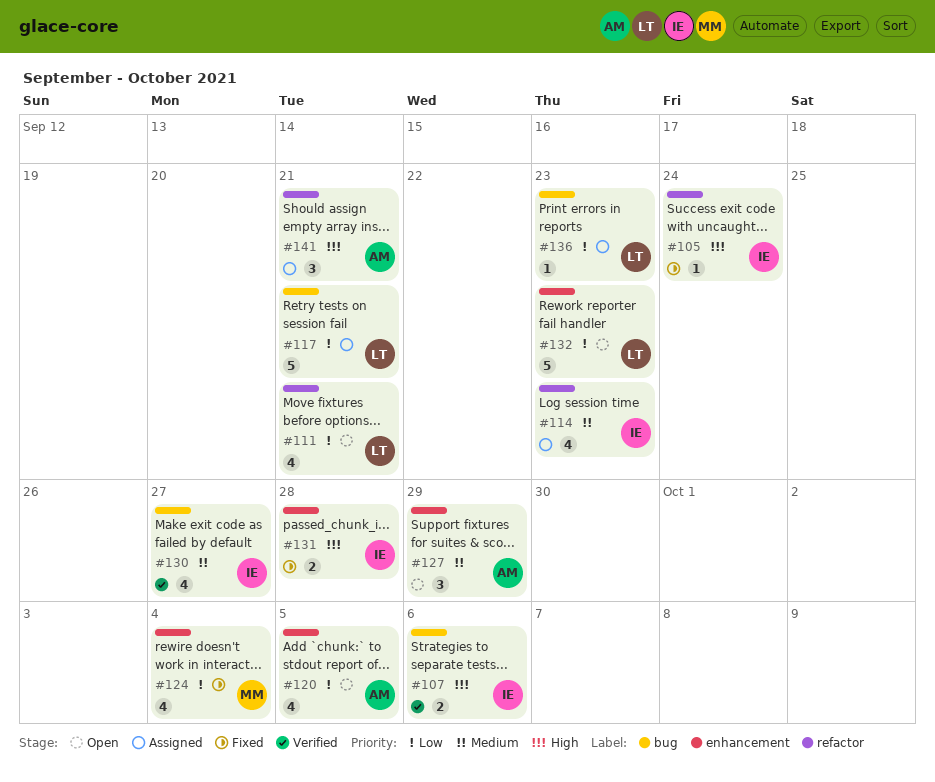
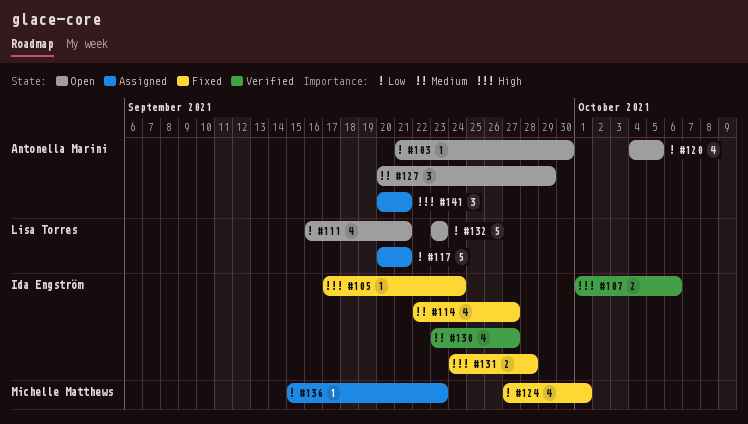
#103: none -> present
#114, status: Assigned -> Fixed
#114, due: Sep 23 -> Sep 27
#124, due: Oct 4 -> Oct 1
#136, owner: Lisa Torres -> Michelle Matthews

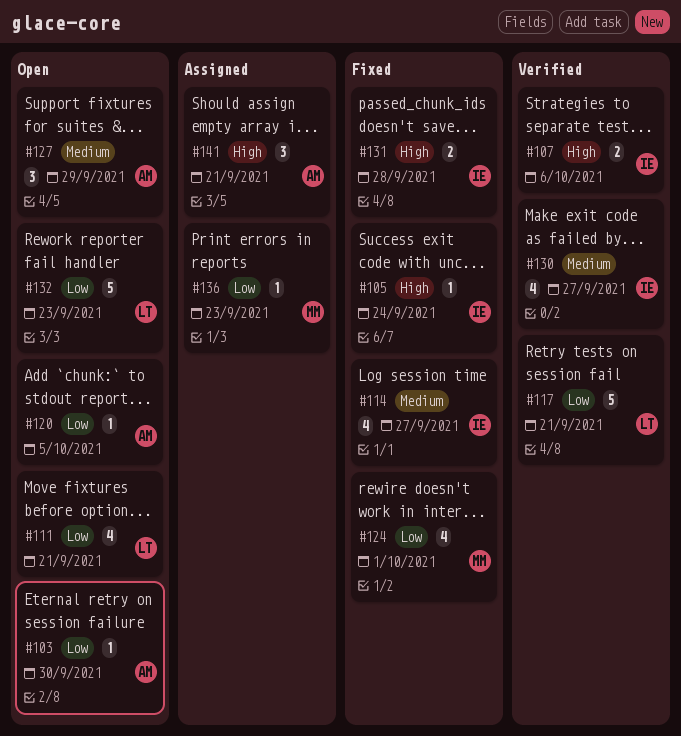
#117, status: Assigned -> Verified
#120, estimate: 4 -> 1

